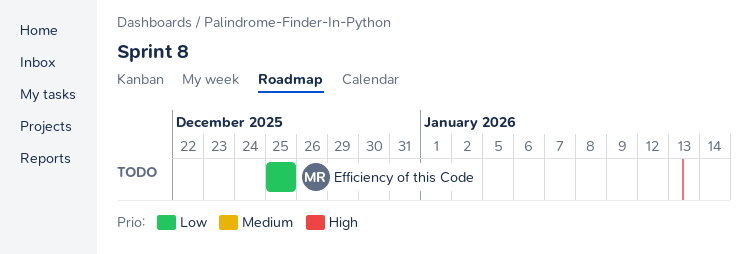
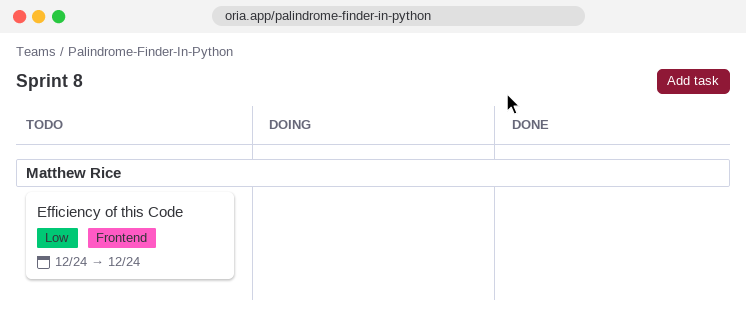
Efficiency of this Code, start: Dec 25 -> Dec 24
Efficiency of this Code, due: Dec 25 -> Dec 24

